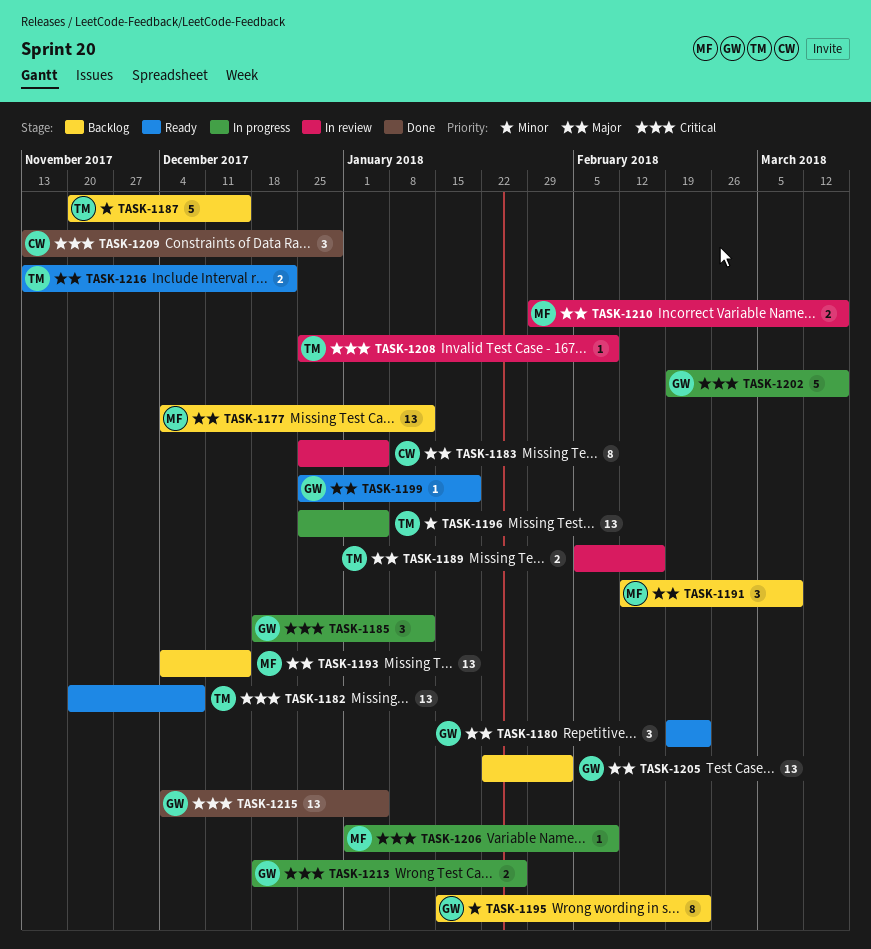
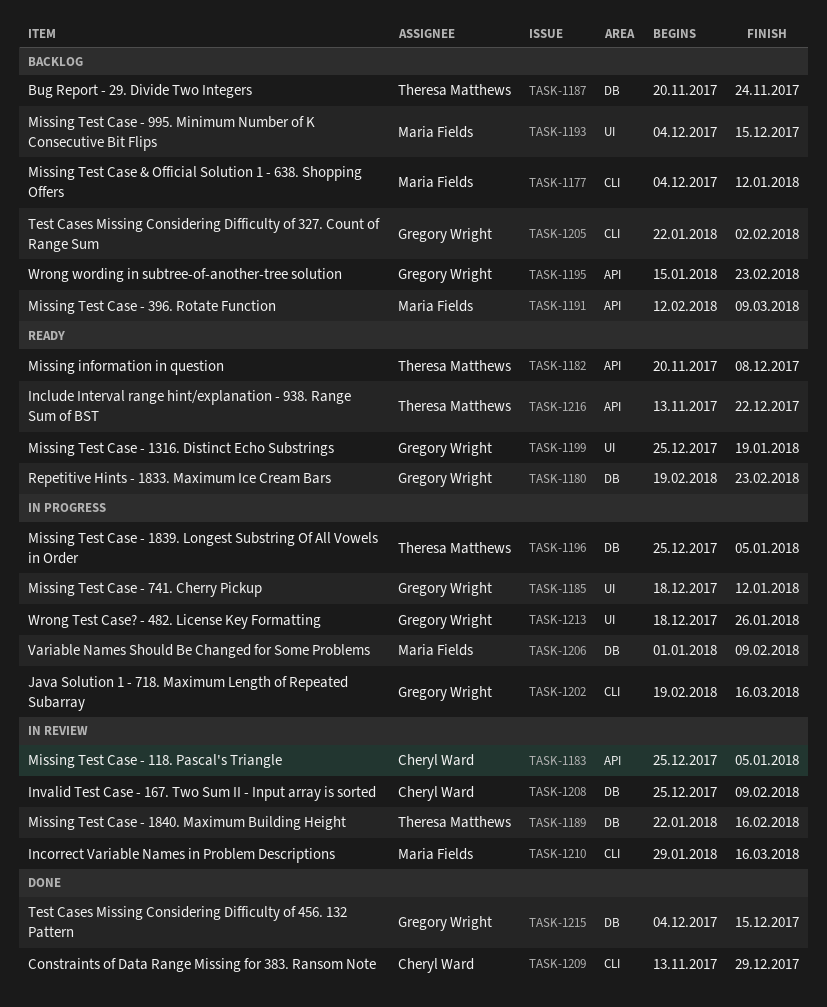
TASK-1187, due: Dec 15 -> Nov 24
TASK-1189, start: Feb 5 -> Jan 22
TASK-1208, owner: Theresa Matthews -> Cheryl Ward
TASK-1215, due: Jan 5 -> Dec 15

